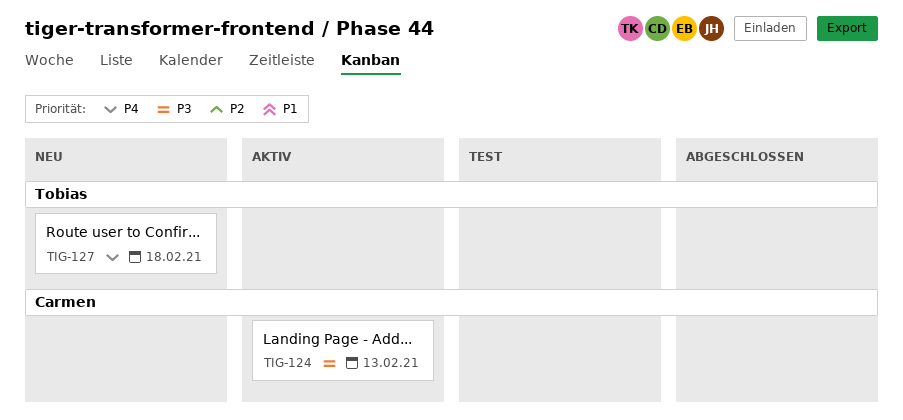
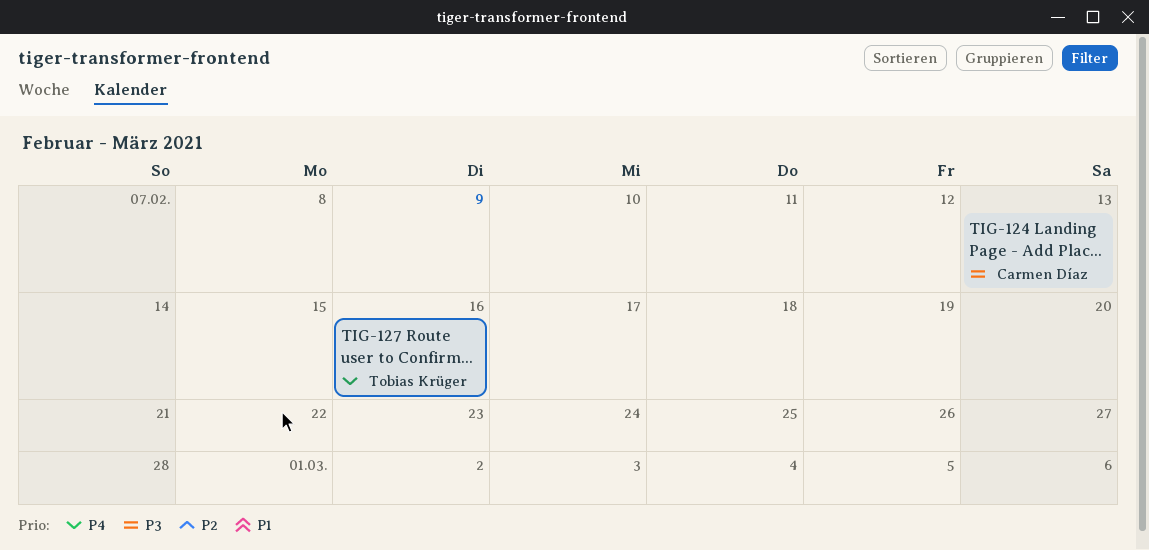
TIG-127, due: Feb 18 -> Feb 16

